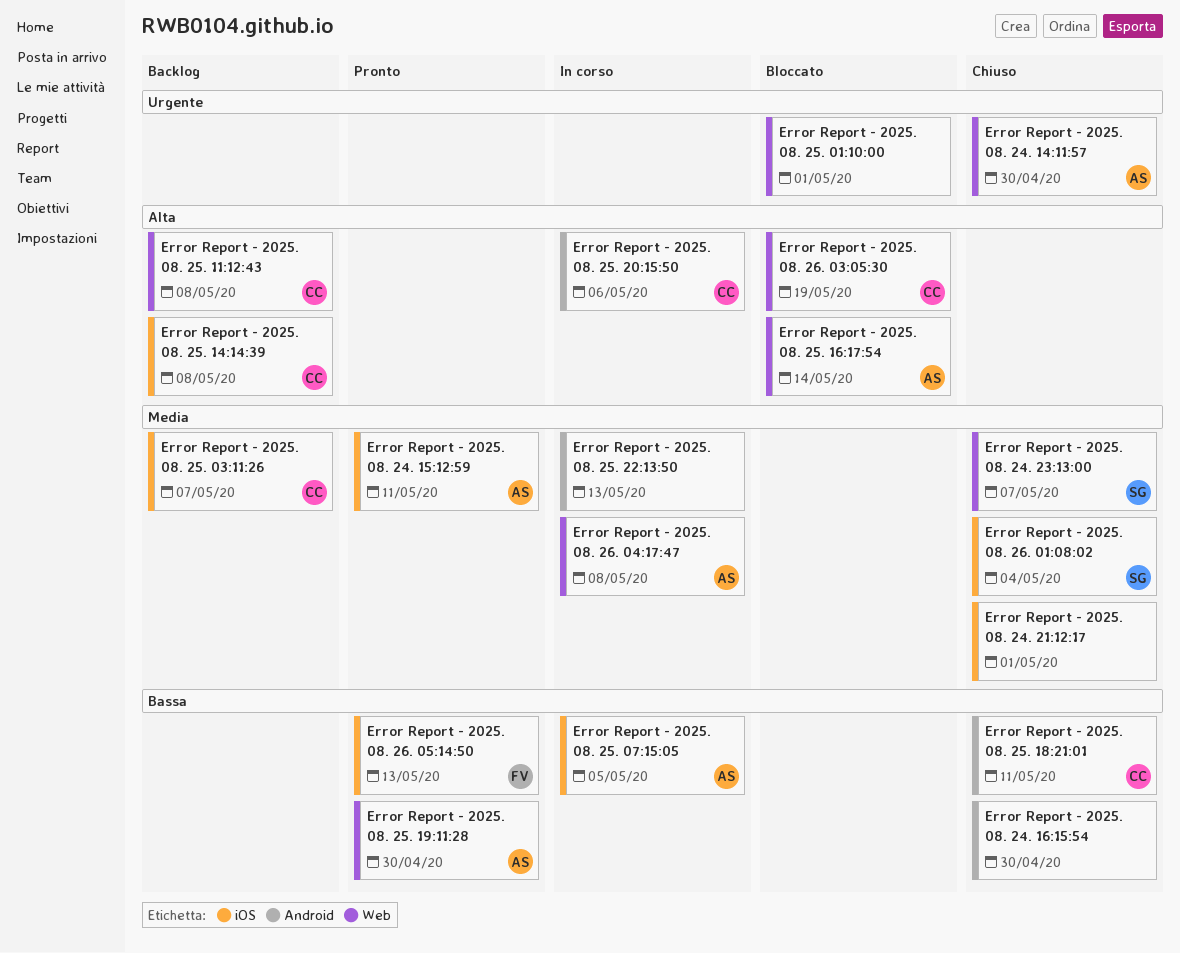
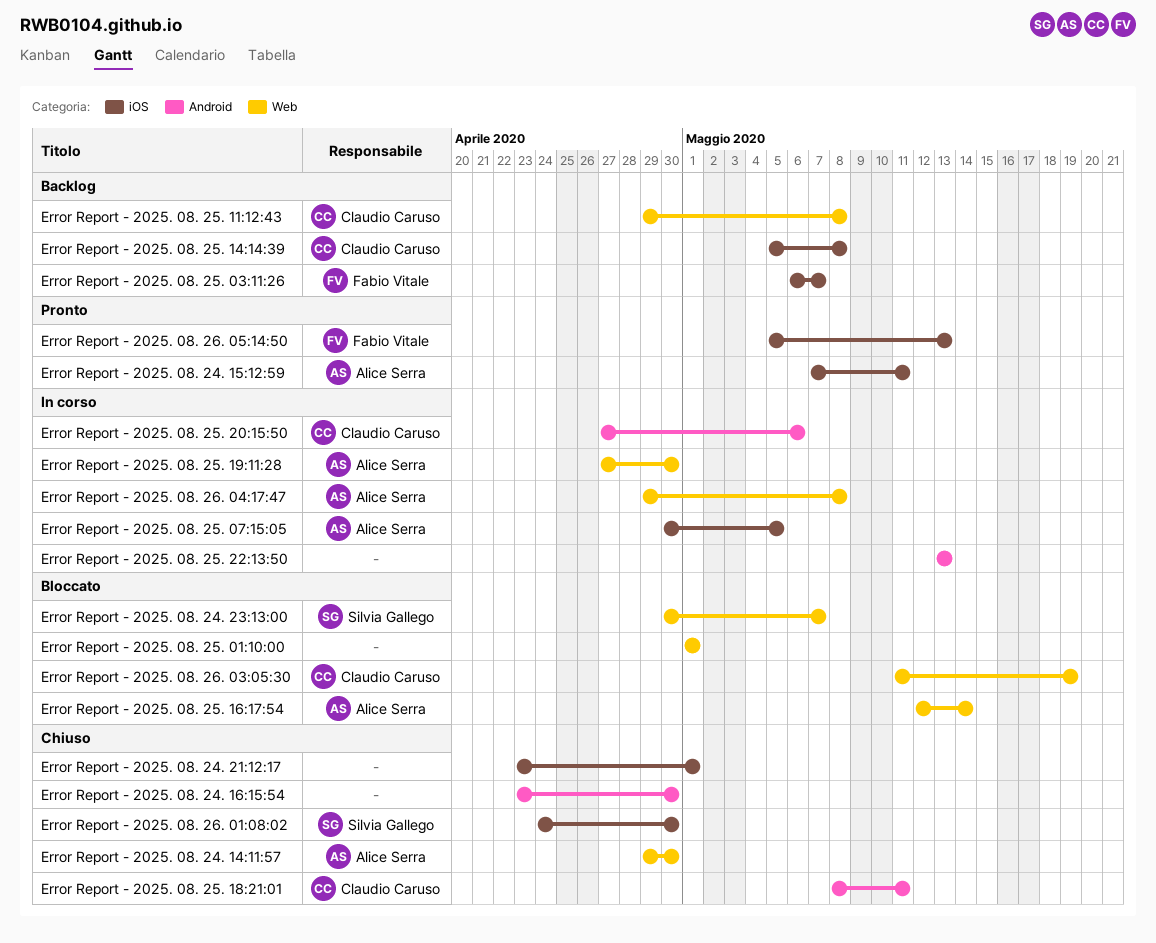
Error Report - 2025. 08. 24. 23:13:00, status: Chiuso -> Bloccato
Error Report - 2025. 08. 25. 03:11:26, owner: Claudio Caruso -> Fabio Vitale
Error Report - 2025. 08. 25. 19:11:28, status: Pronto -> In corso
Error Report - 2025. 08. 26. 01:08:02, due: May 4 -> Apr 30

